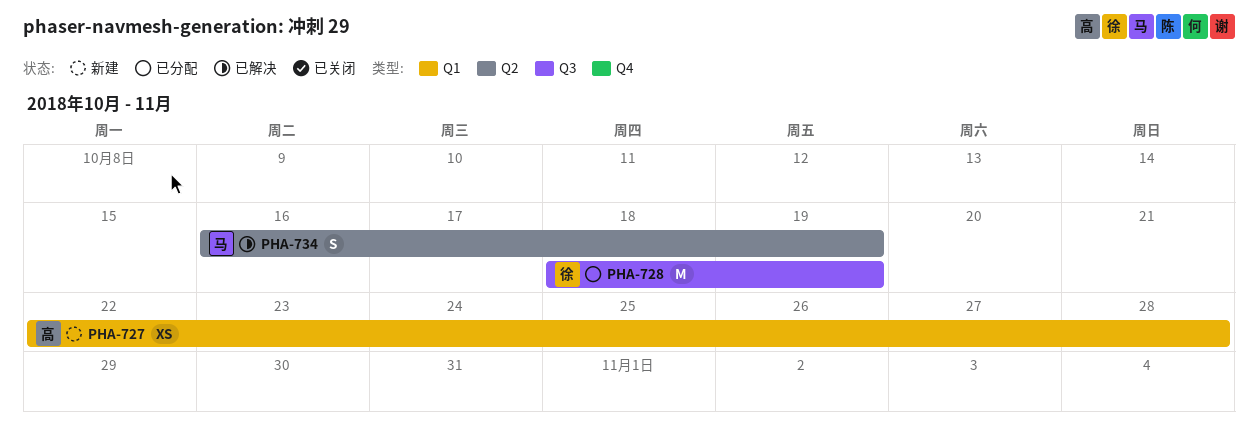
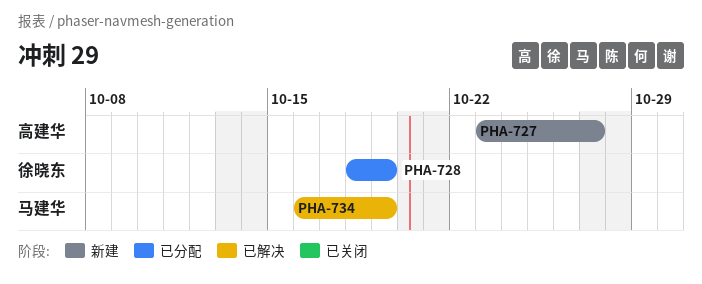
PHA-727, start: Oct 22 -> Oct 23
PHA-727, due: Oct 28 -> Oct 27

